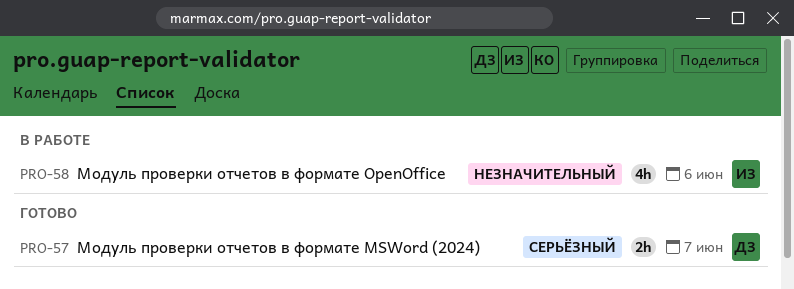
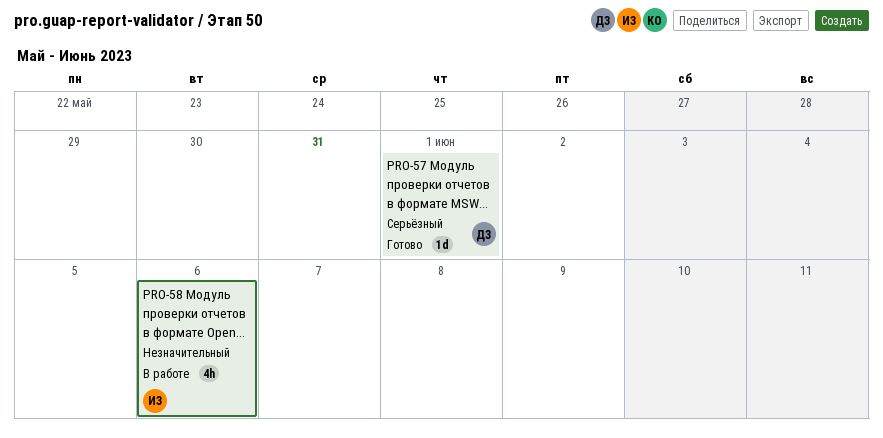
PRO-57, estimate: 2h -> 1d
PRO-57, due: Jun 7 -> Jun 1

